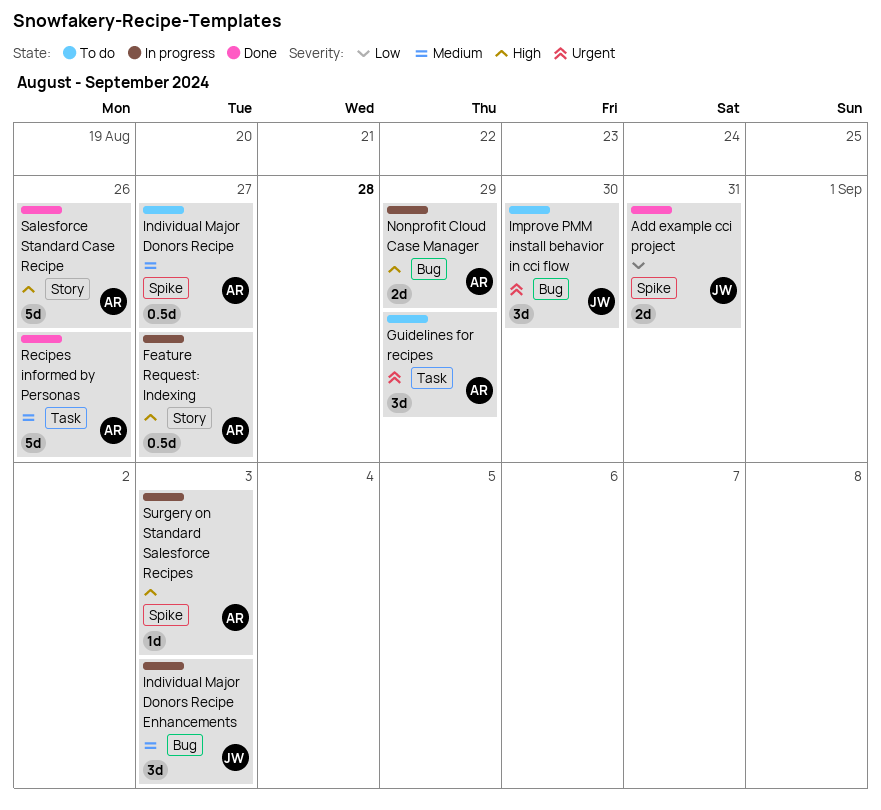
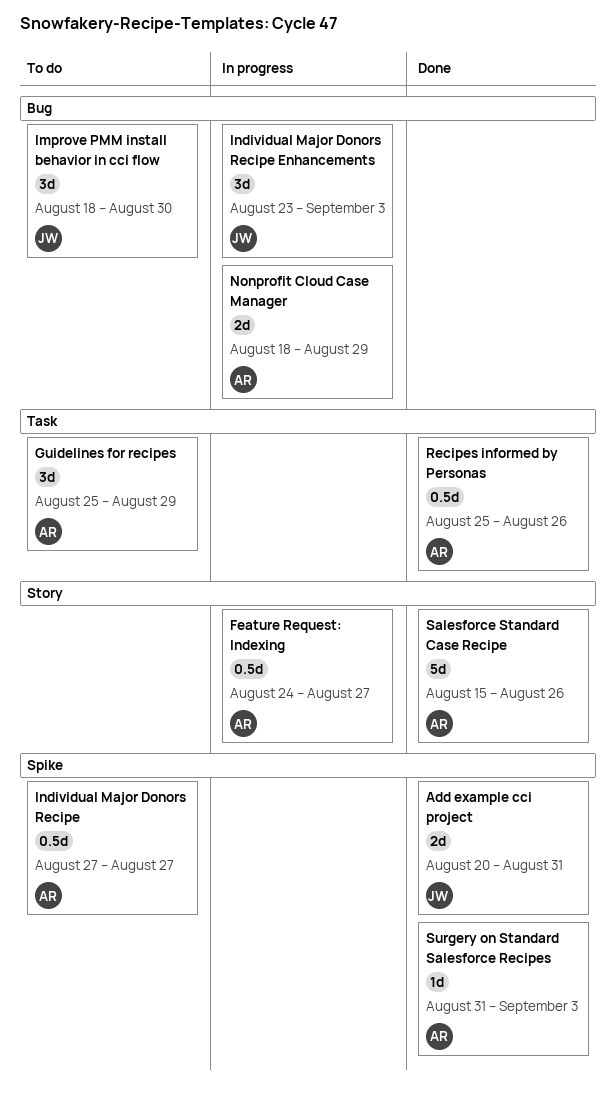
Recipes informed by Personas, estimate: 5d -> 0.5d
Surgery on Standard Salesforce Recipes, status: In progress -> Done

